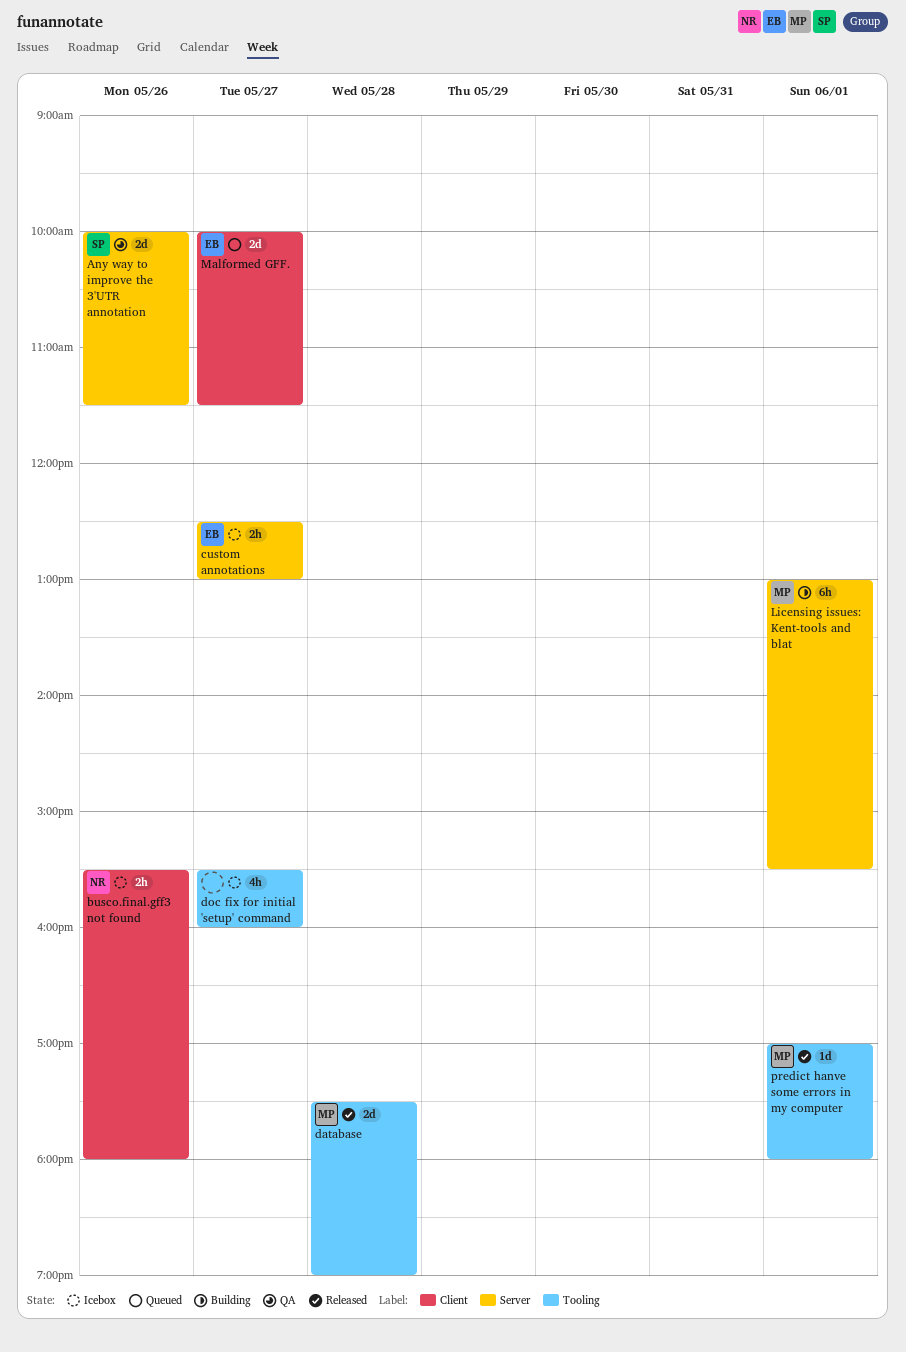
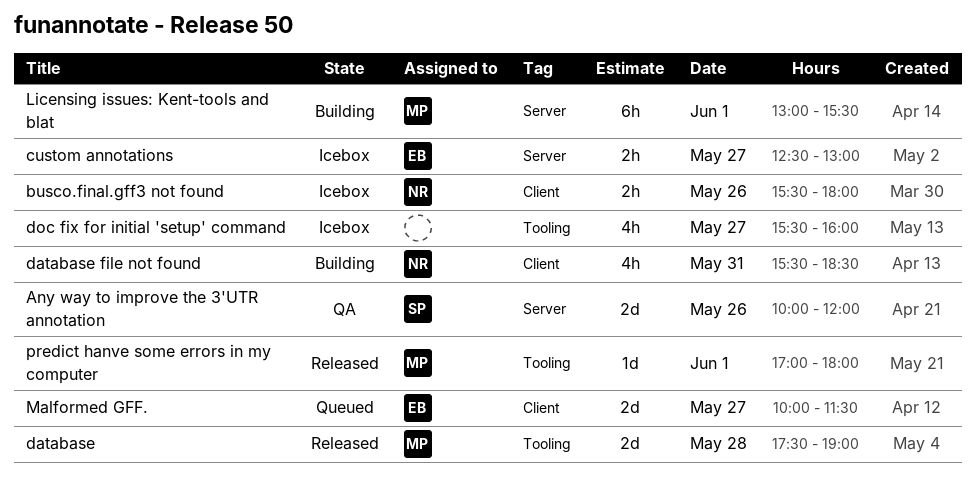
Any way to improve the 3'UTR annotation, ends: 11:30 -> 12:00
database file not found: none -> present

